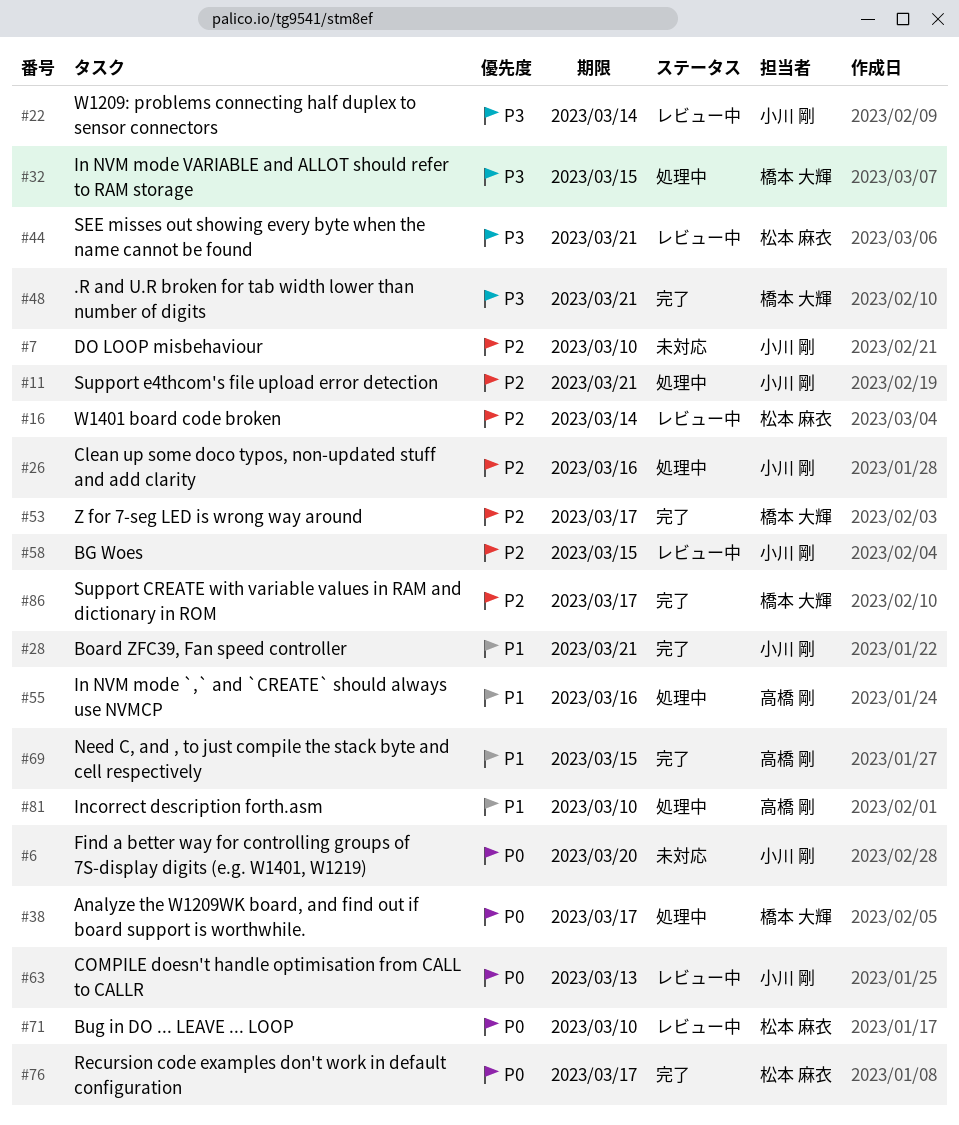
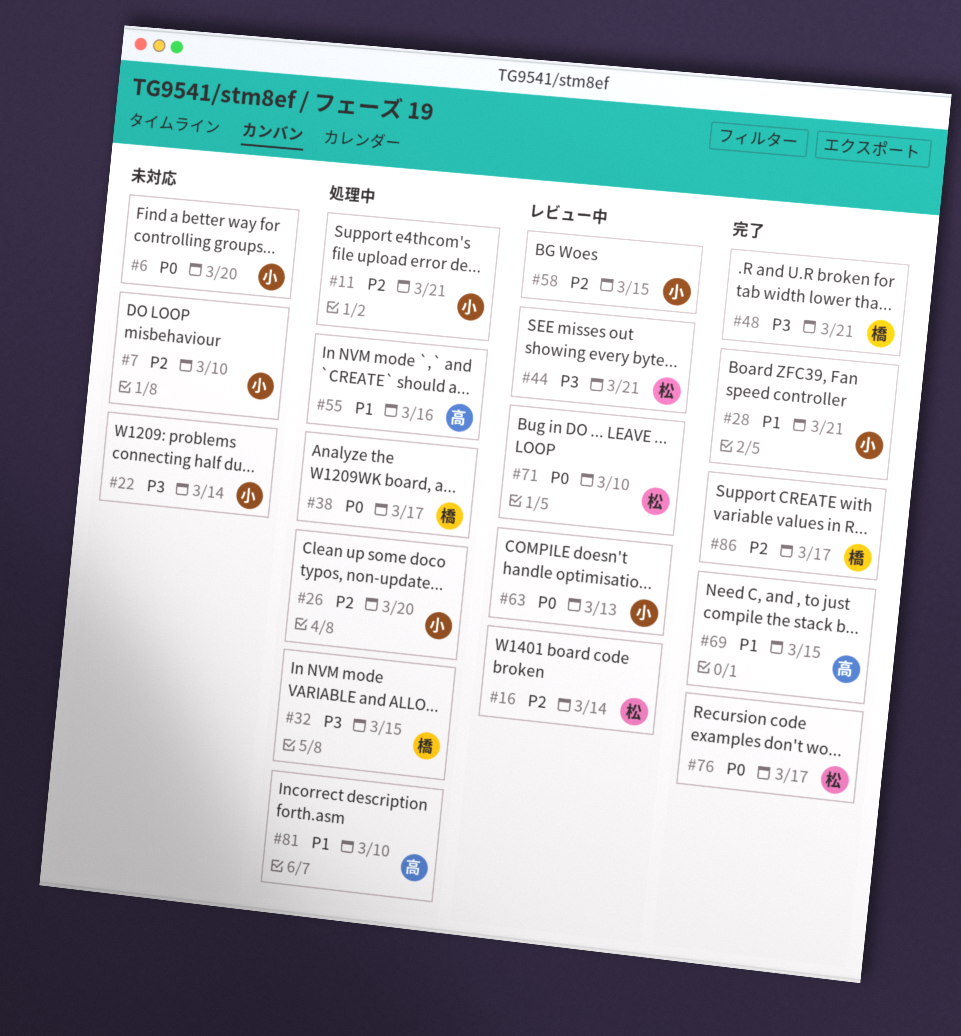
#22, status: レビュー中 -> 未対応
#26, due: Mar 16 -> Mar 20
#53: present -> none

